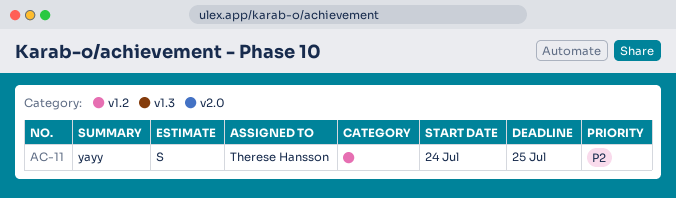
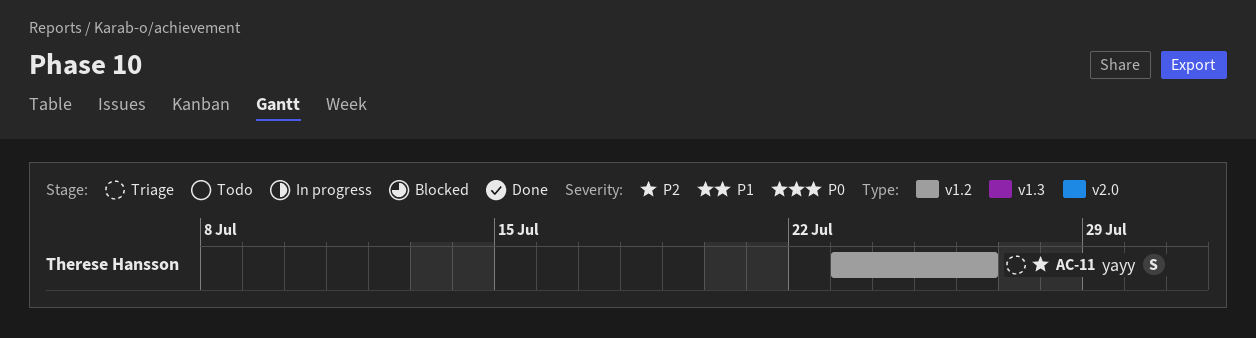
AC-11, start: Jul 24 -> Jul 23
AC-11, due: Jul 25 -> Jul 26

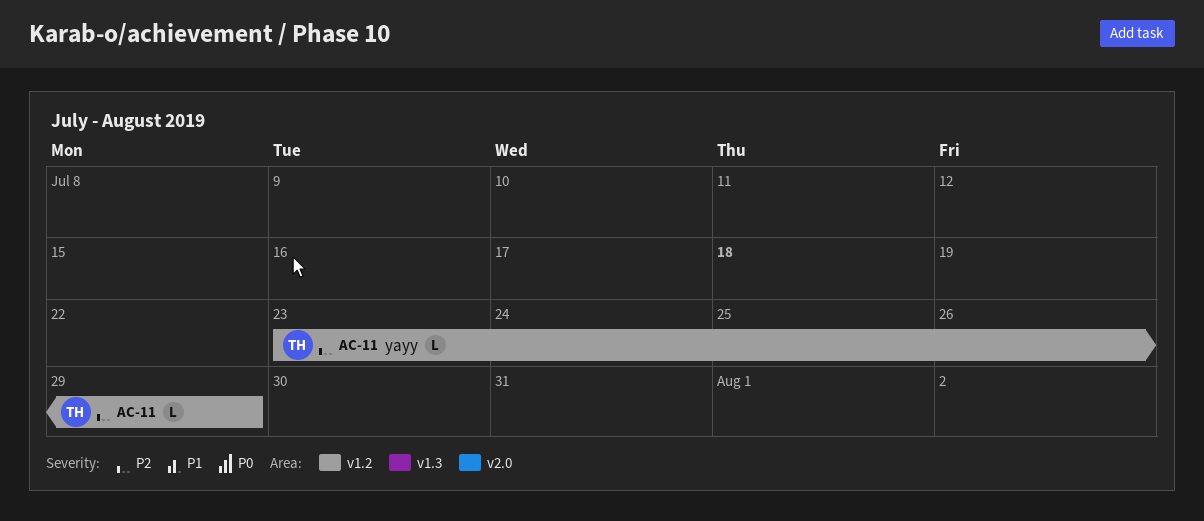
AC-11, estimate: S -> L
AC-11, due: Jul 26 -> Jul 29

